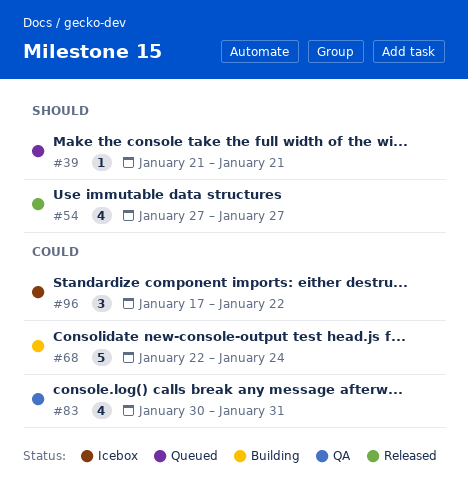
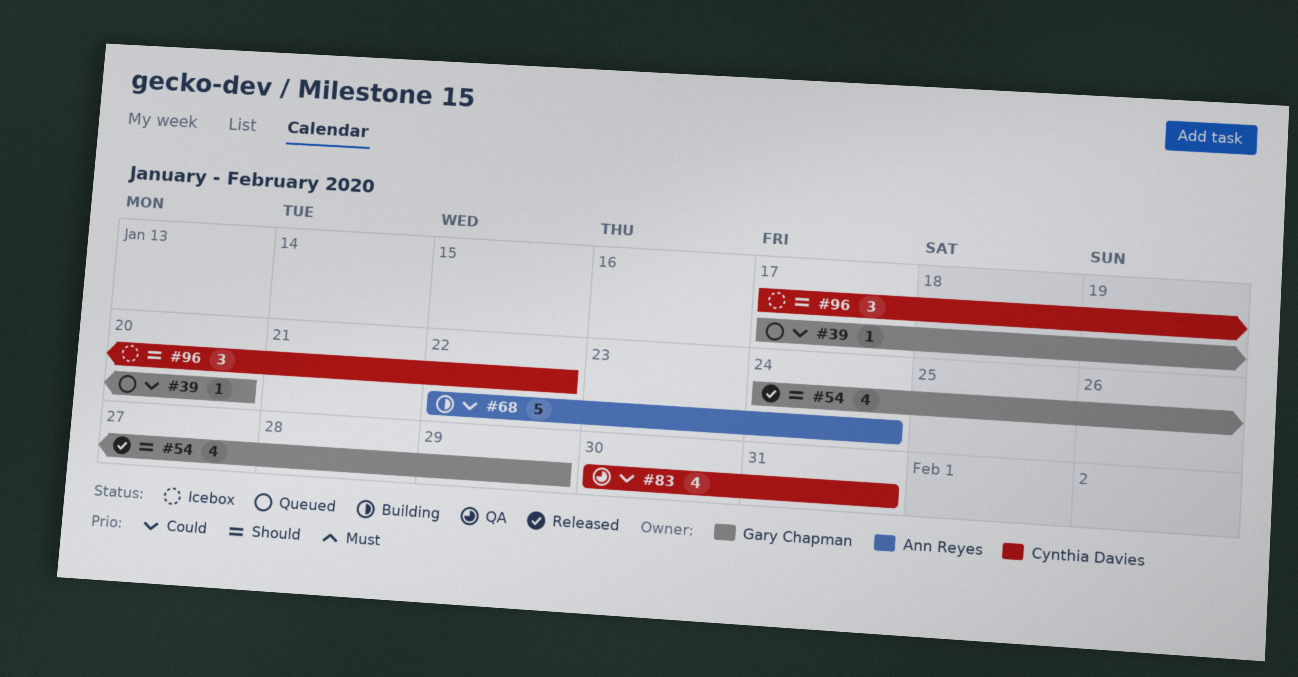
#39, priority: Should -> Could
#39, start: Jan 21 -> Jan 17
#39, due: Jan 21 -> Jan 20
#54, start: Jan 27 -> Jan 24
#54, due: Jan 27 -> Jan 29
#96, priority: Could -> Should

